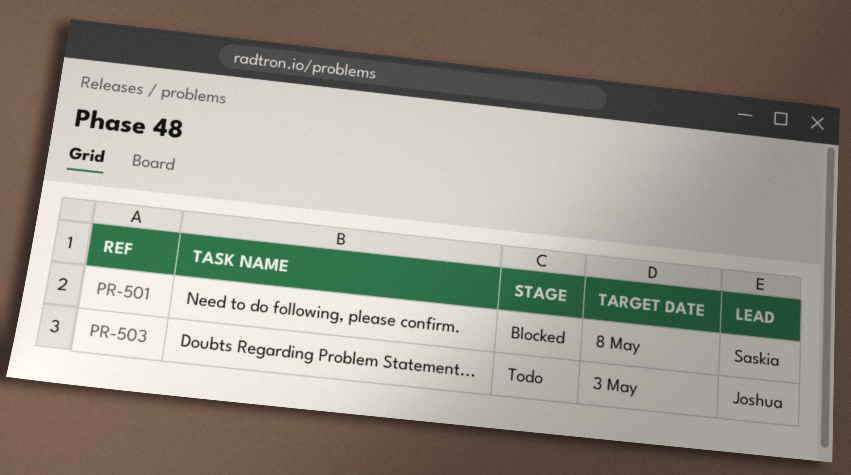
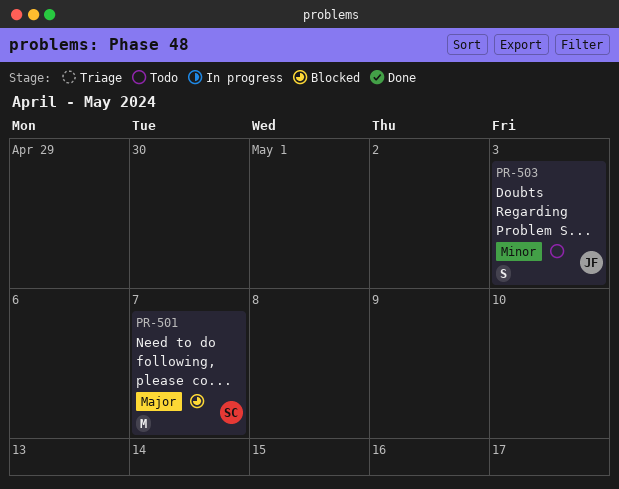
PR-501, due: May 8 -> May 7

